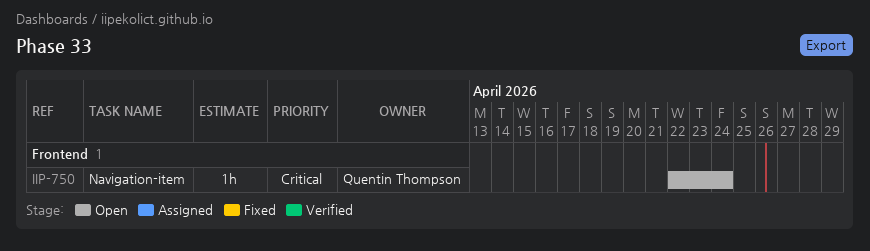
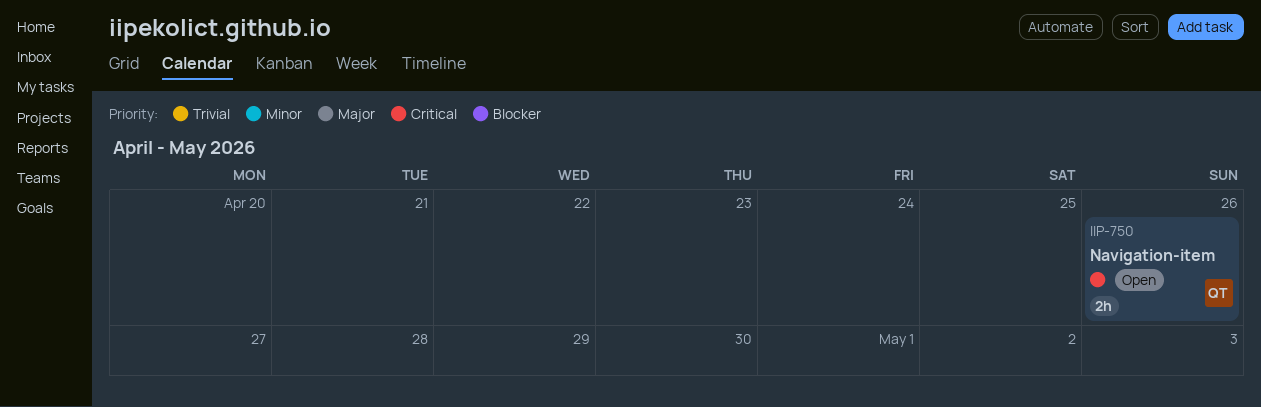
IIP-750, estimate: 1h -> 2h
IIP-750, due: Apr 24 -> Apr 26

